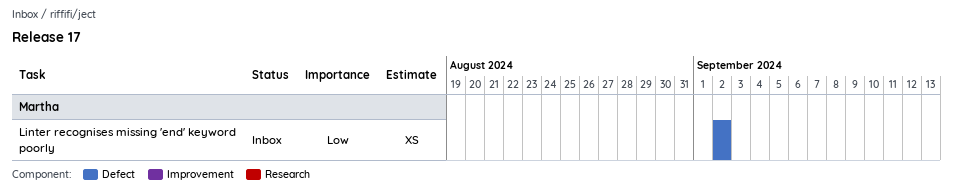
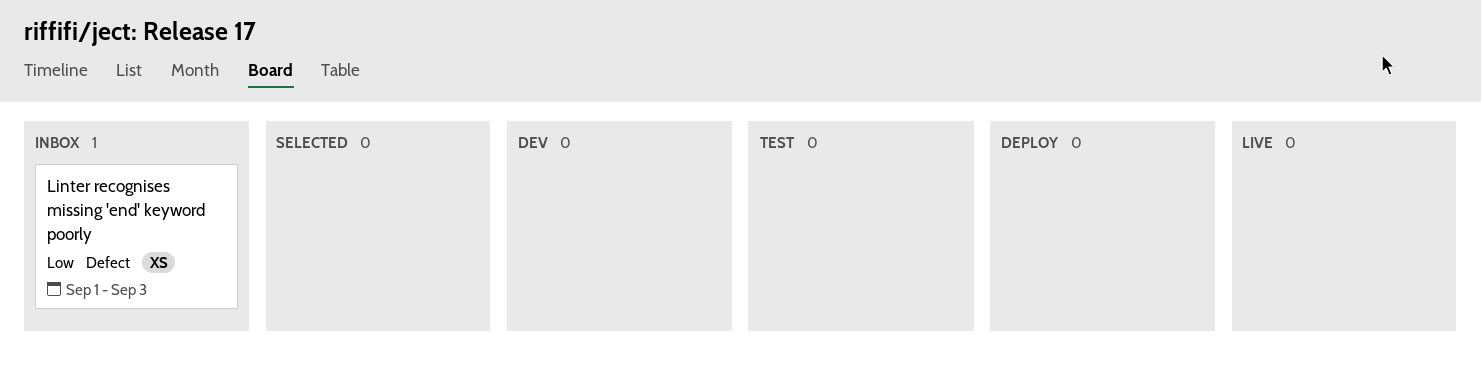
Linter recognises missing 'end' keyword poorly, start: Sep 2 -> Sep 1
Linter recognises missing 'end' keyword poorly, due: Sep 2 -> Sep 3

